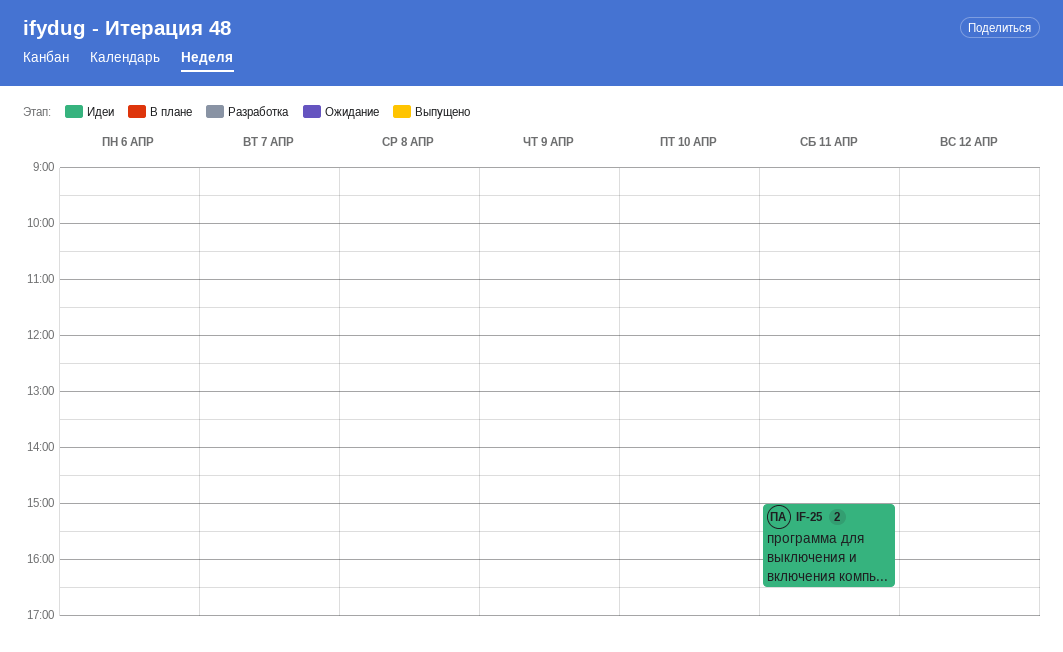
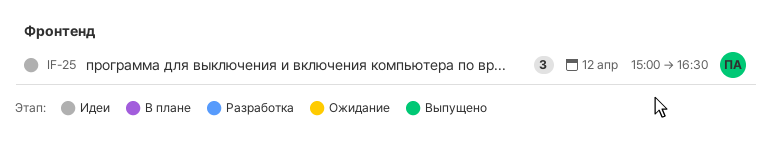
IF-25, estimate: 2 -> 3
IF-25, day: Apr 11 -> Apr 12

